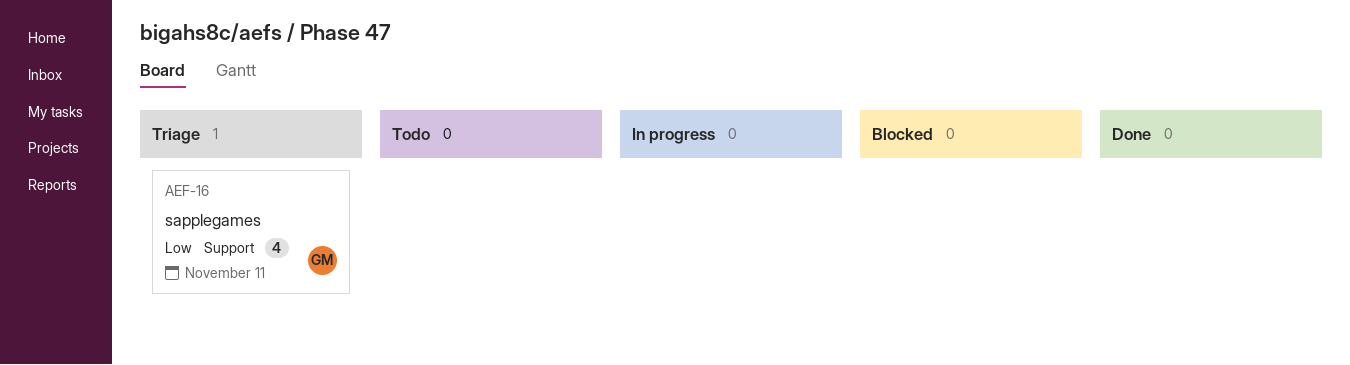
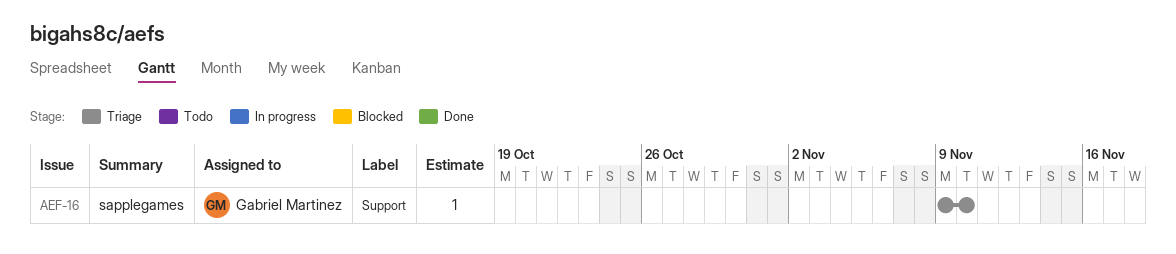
AEF-16, estimate: 4 -> 1
AEF-16, due: Nov 11 -> Nov 10

